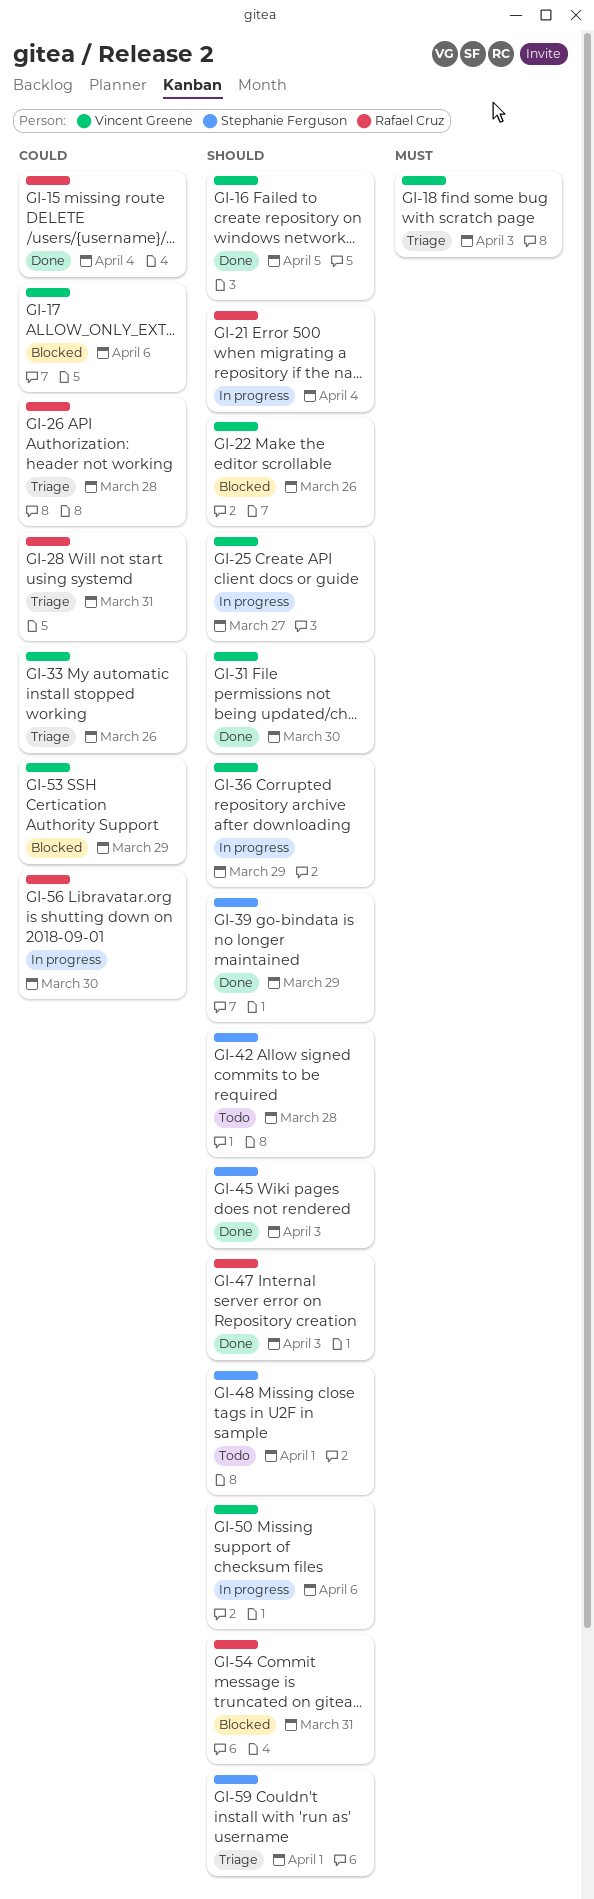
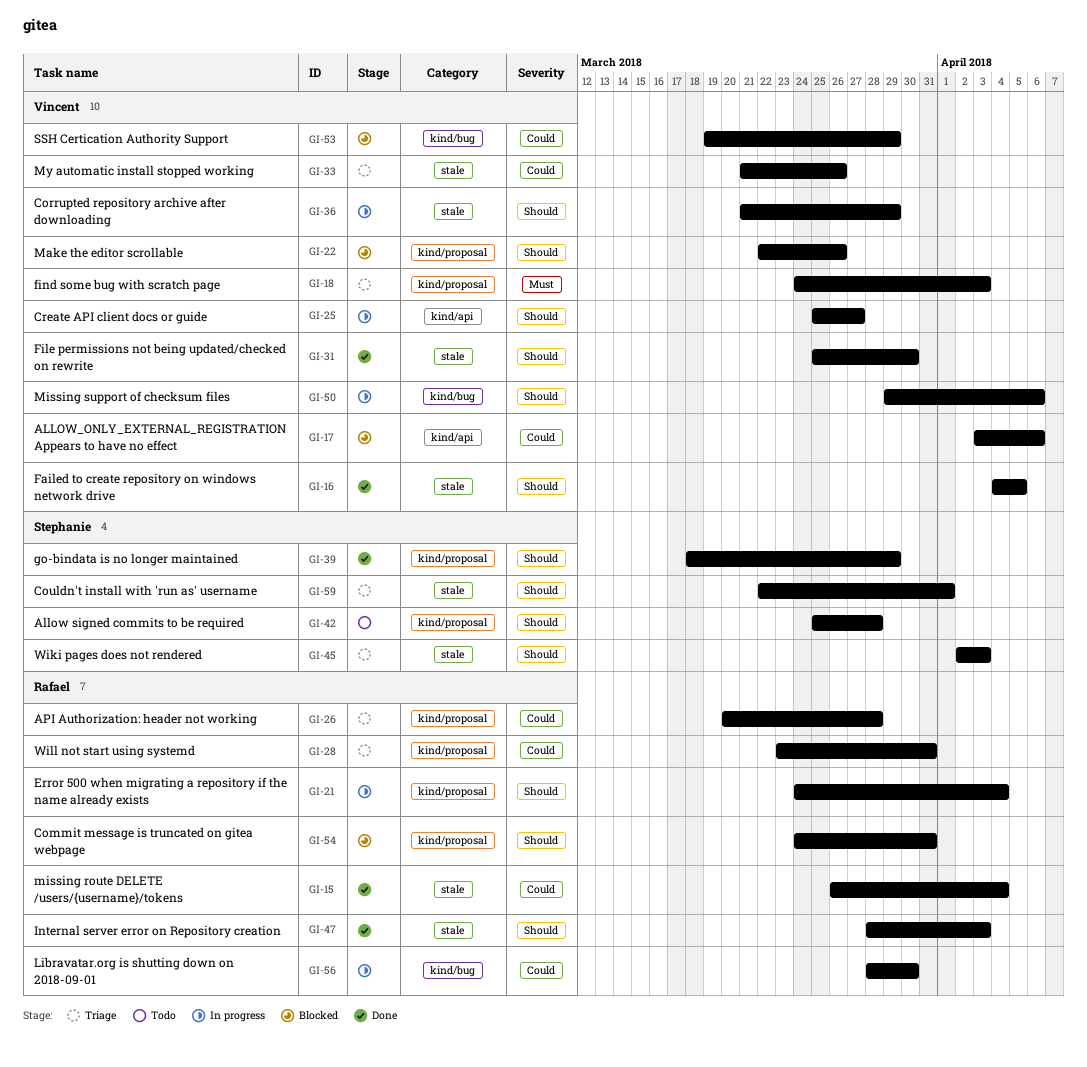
GI-45, status: Done -> Triage
GI-48: present -> none

